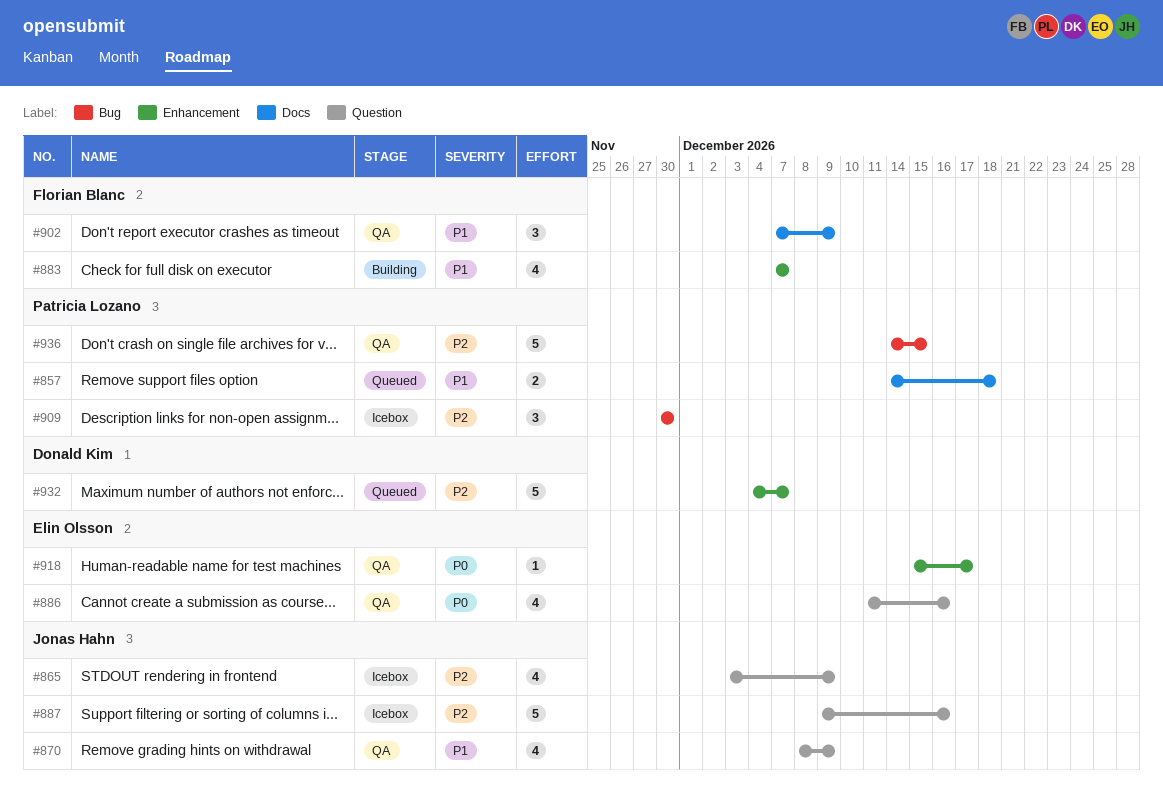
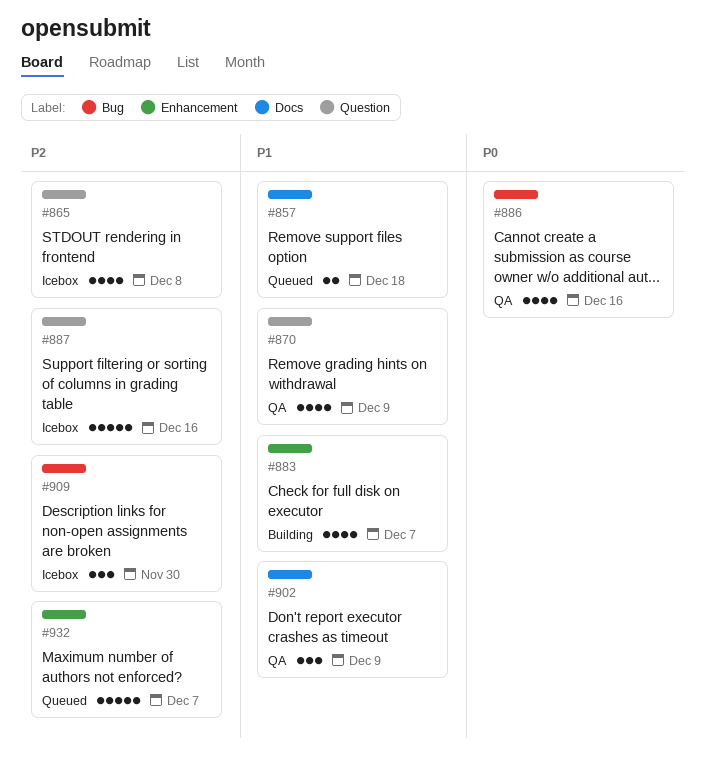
#865, due: Dec 9 -> Dec 8
#886, label: Question -> Bug
#918: present -> none
#936: present -> none

